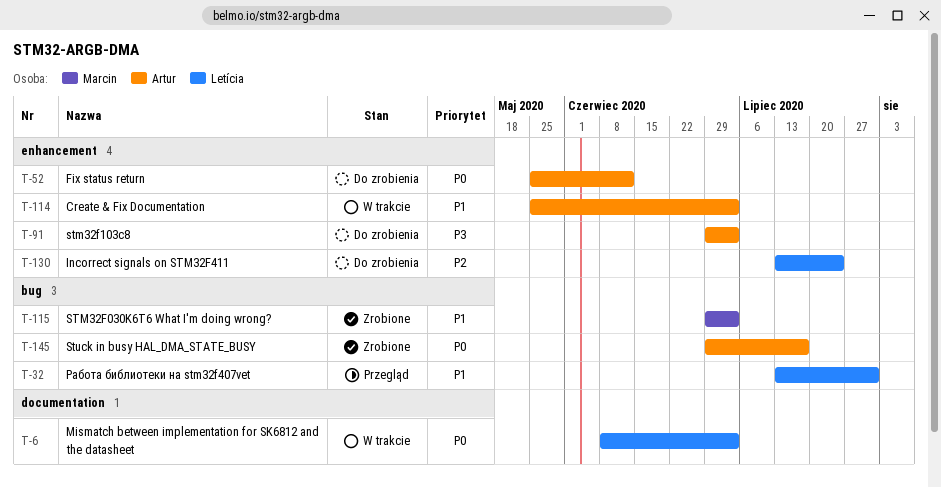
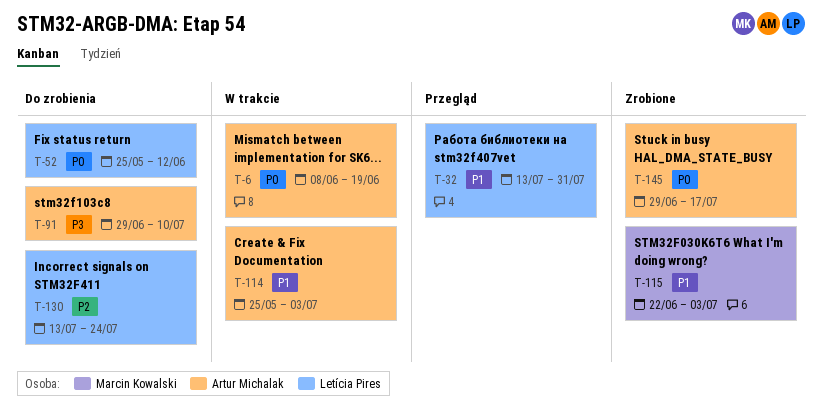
T-6, owner: Letícia Pires -> Artur Michalak
T-6, due: Jul 3 -> Jun 19
T-52, owner: Artur Michalak -> Letícia Pires
T-91, due: Jul 3 -> Jul 10
T-115, start: Jun 29 -> Jun 22

